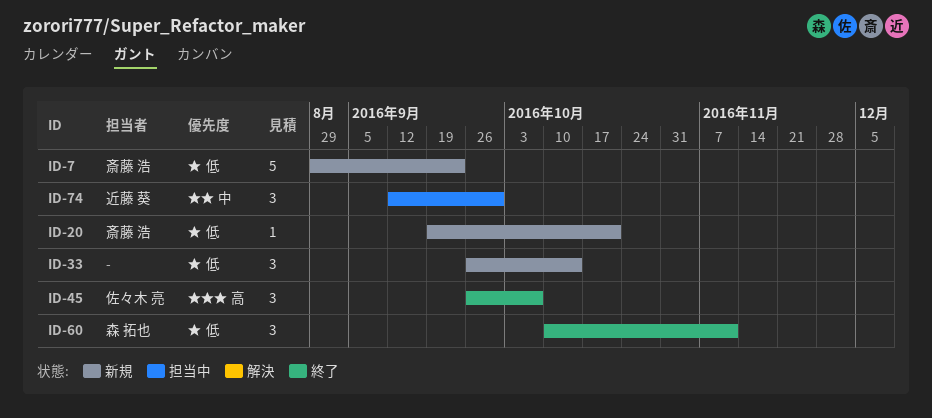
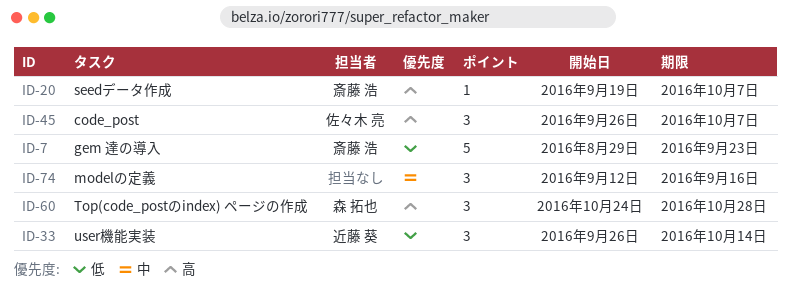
ID-20, priority: 低 -> 高
ID-20, due: Oct 21 -> Oct 7
ID-33, owner: none -> 近藤 葵
ID-60, priority: 低 -> 高
ID-60, start: Oct 10 -> Oct 24
ID-60, due: Nov 11 -> Oct 28
ID-74, owner: 近藤 葵 -> none
ID-74, due: Sep 30 -> Sep 16

